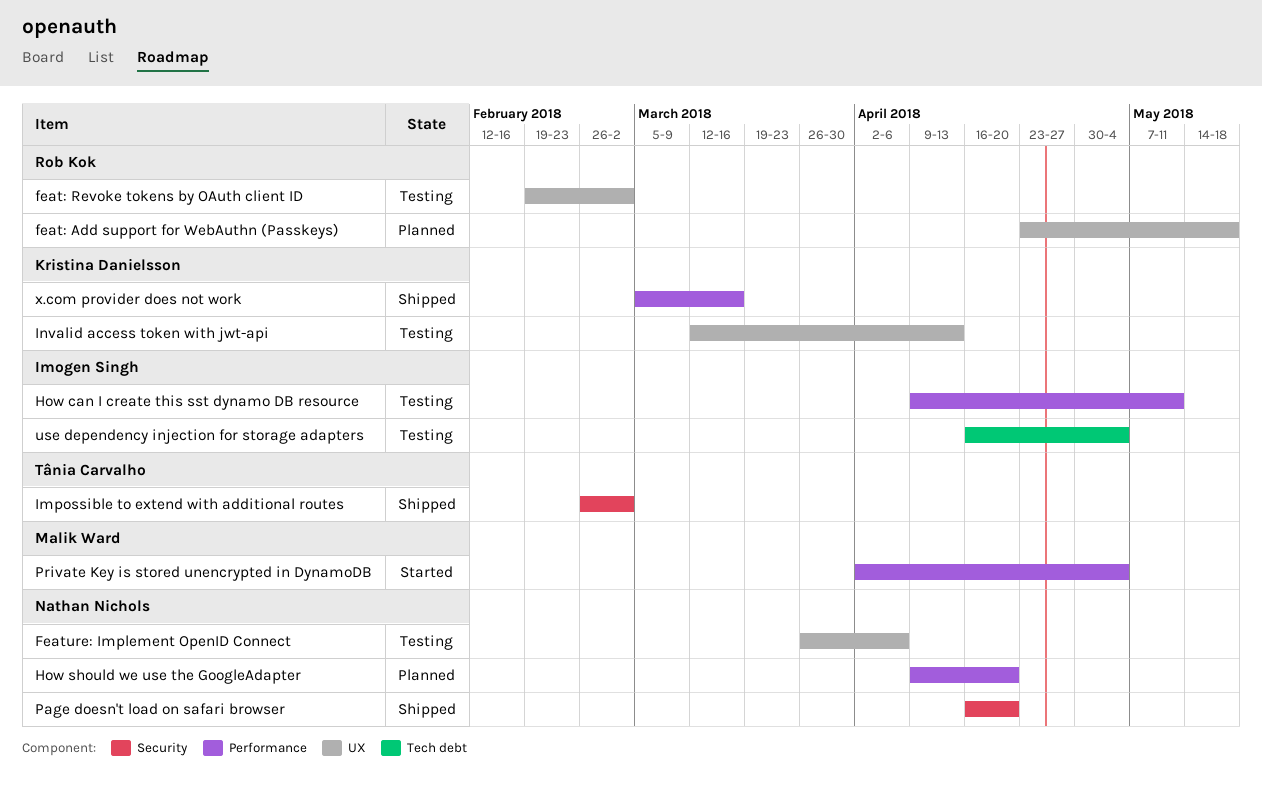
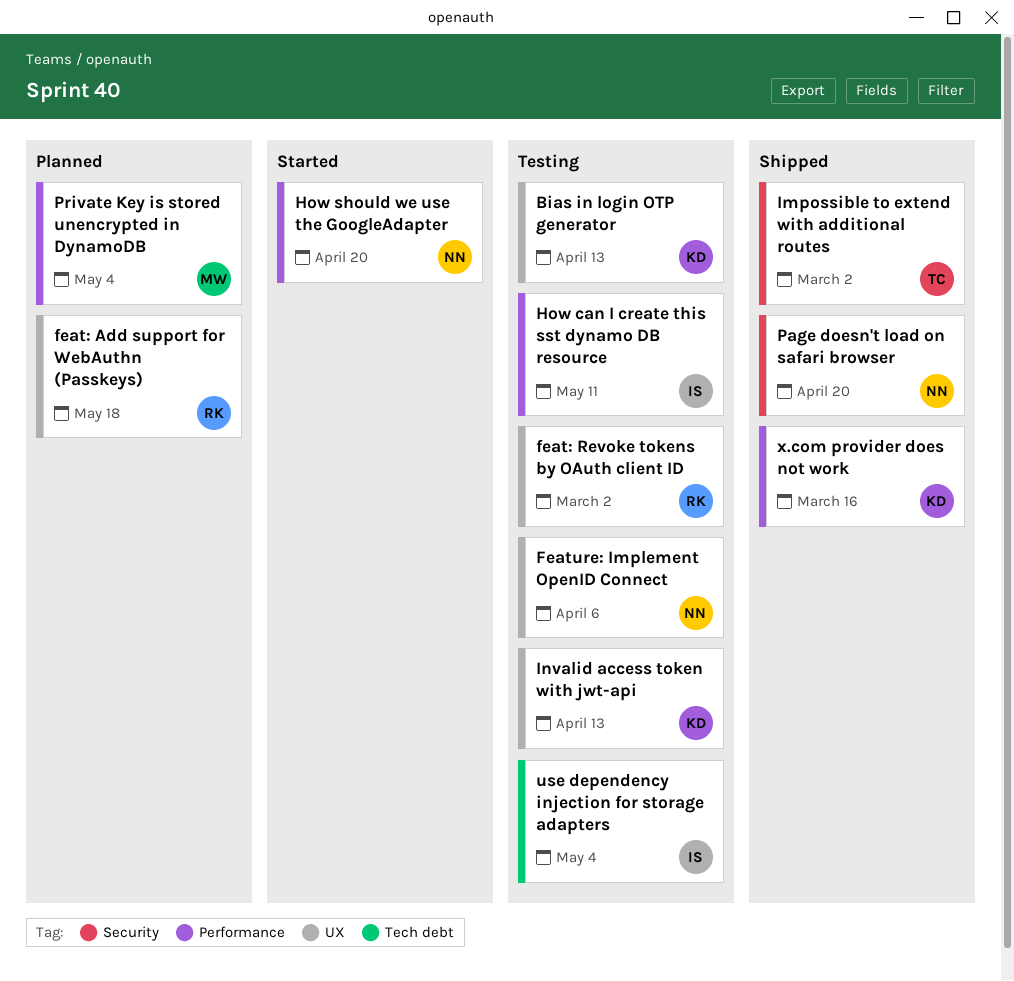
Bias in login OTP generator: none -> present
How should we use the GoogleAdapter, status: Planned -> Started
Private Key is stored unencrypted in DynamoDB, status: Started -> Planned

